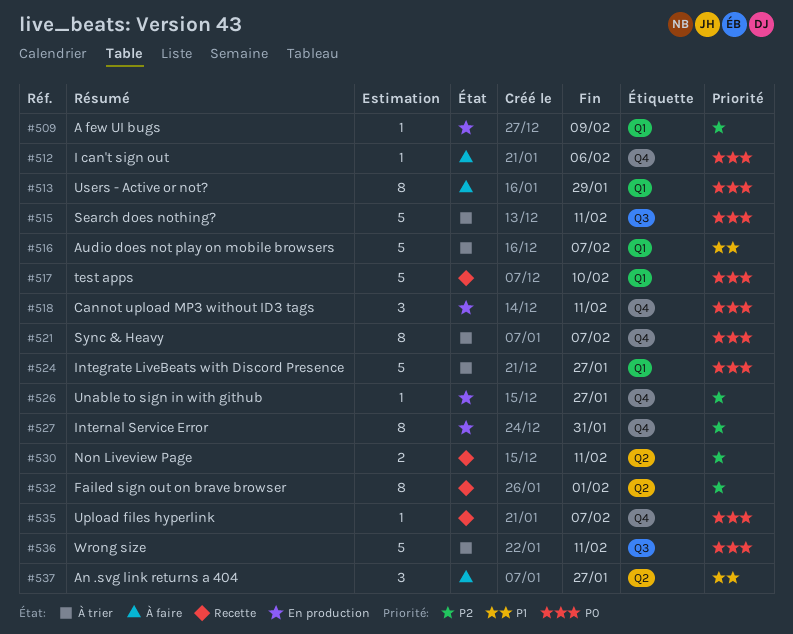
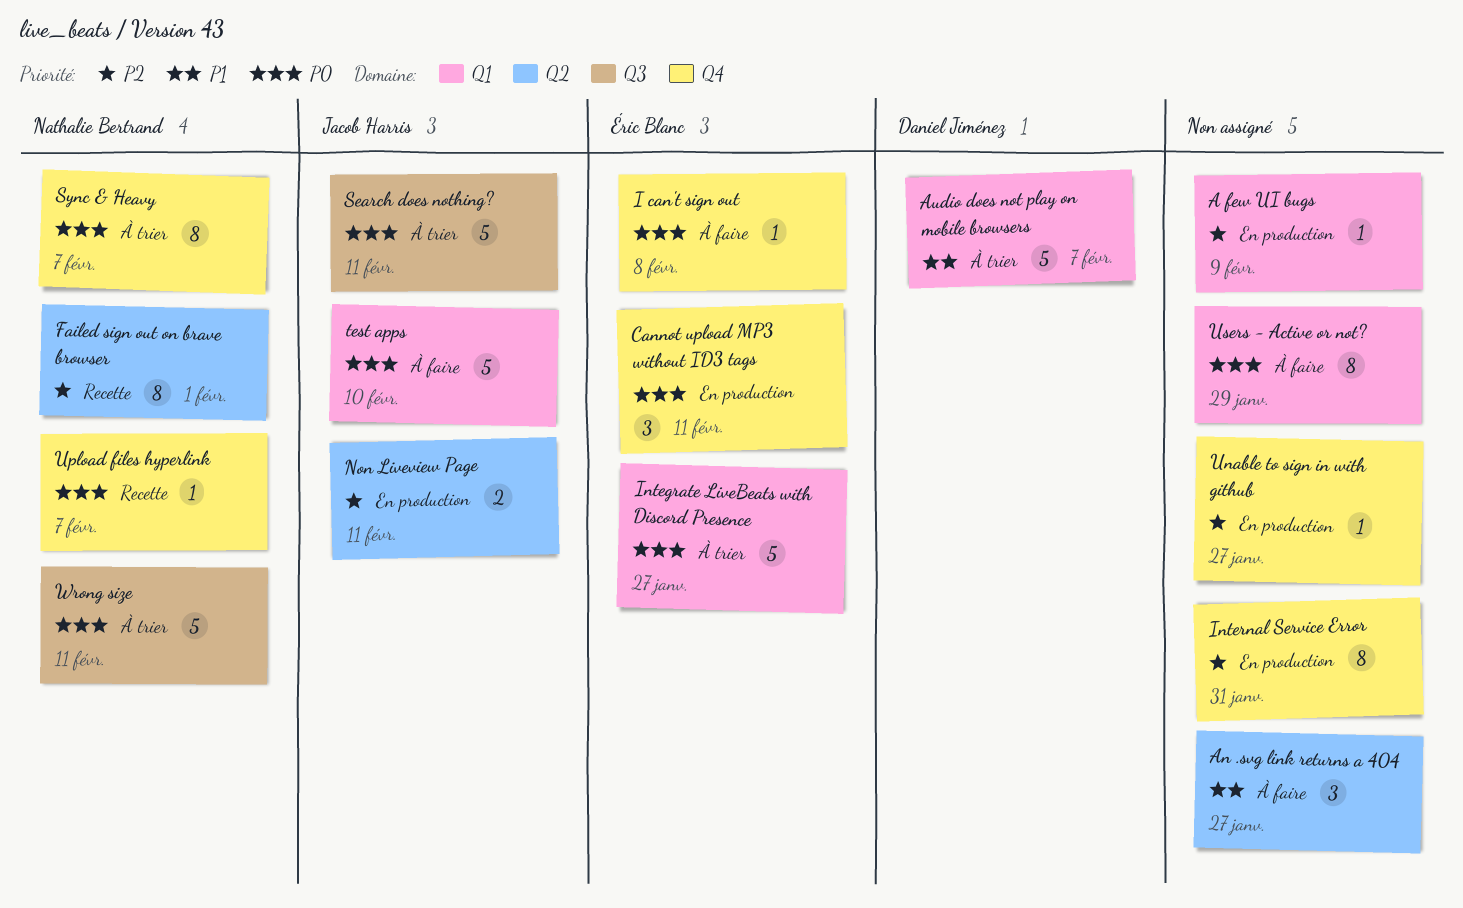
I can't sign out, due: Feb 6 -> Feb 8
Non Liveview Page, status: Recette -> En production
test apps, status: Recette -> À faire

